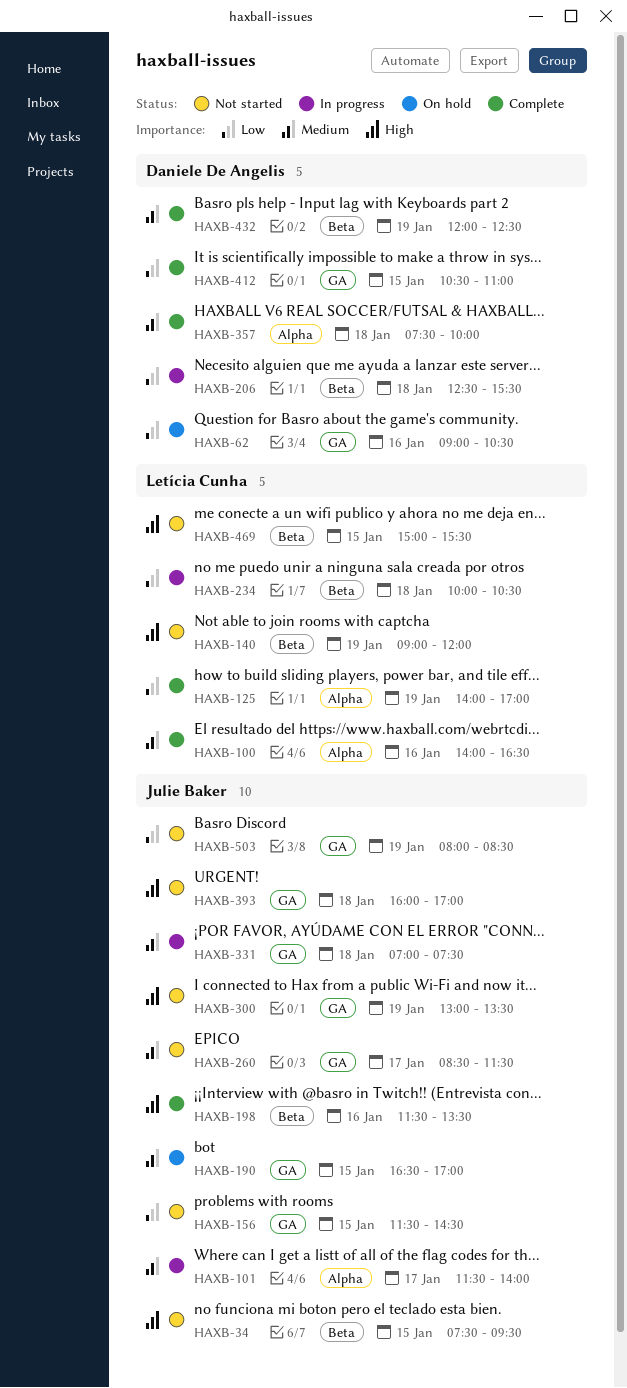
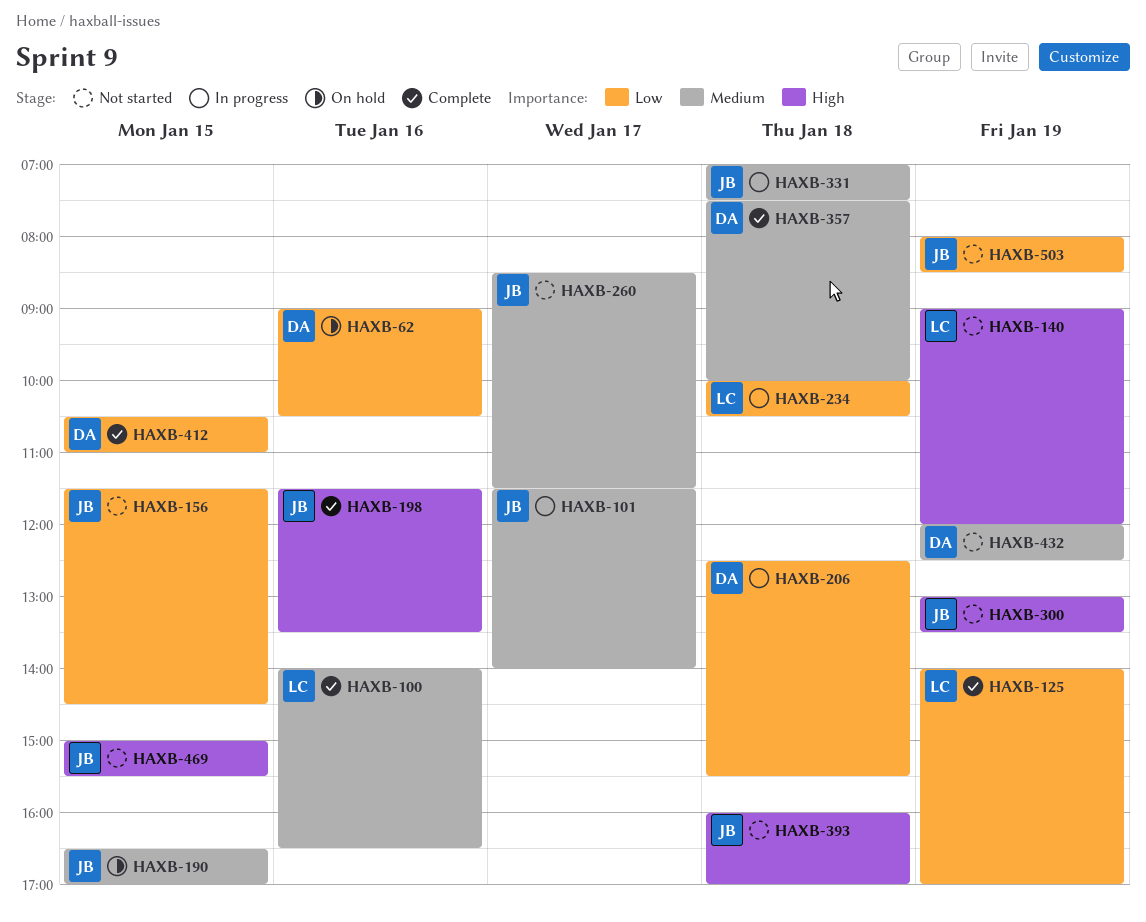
HAXB-34: present -> none
HAXB-432, status: Complete -> Not started
HAXB-469, owner: Letícia Cunha -> Julie Baker

